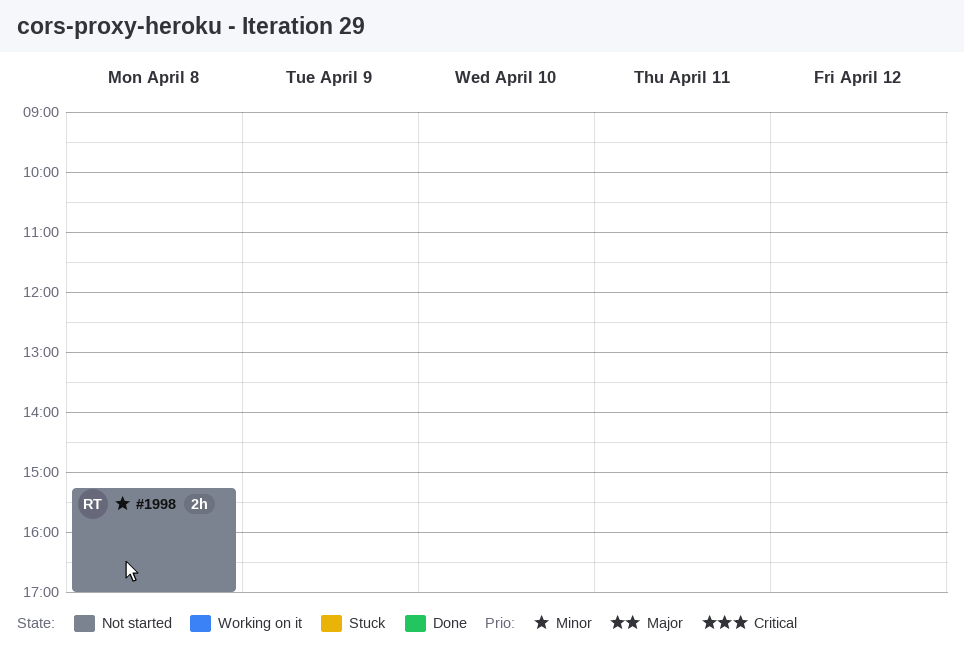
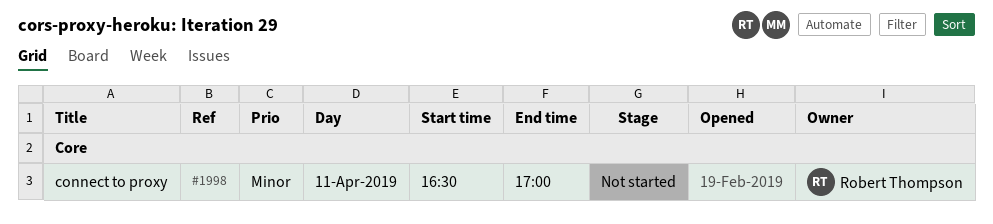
#1998, day: Apr 8 -> Apr 11
#1998, begins: 15:15 -> 16:30

